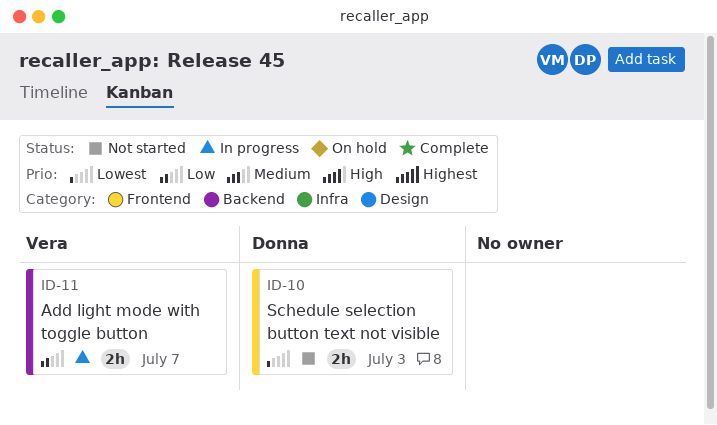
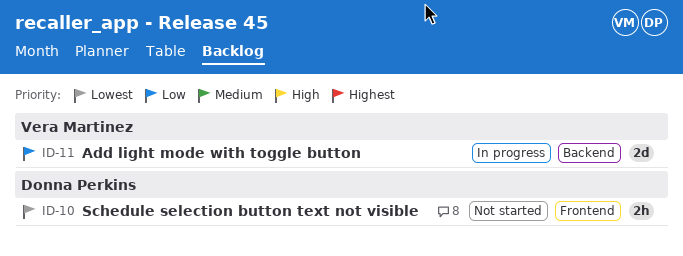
ID-11, estimate: 2h -> 2d

